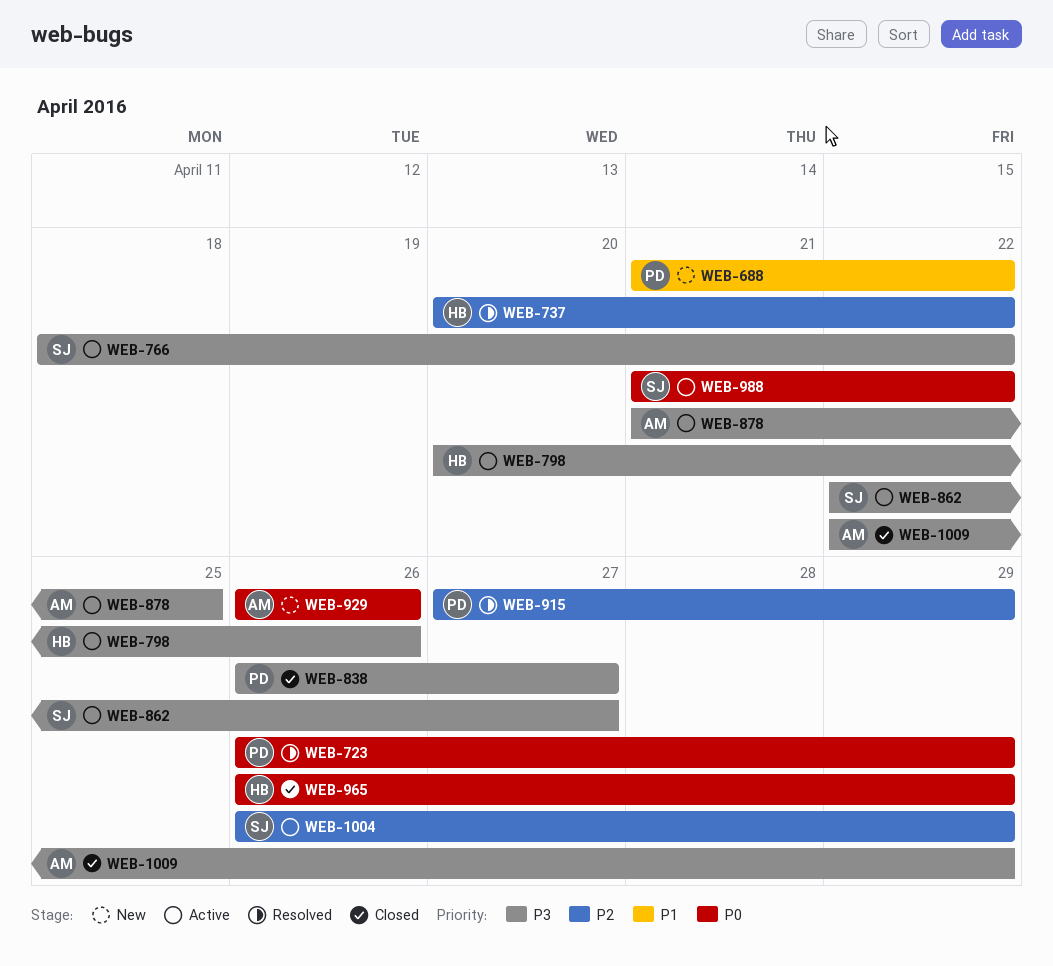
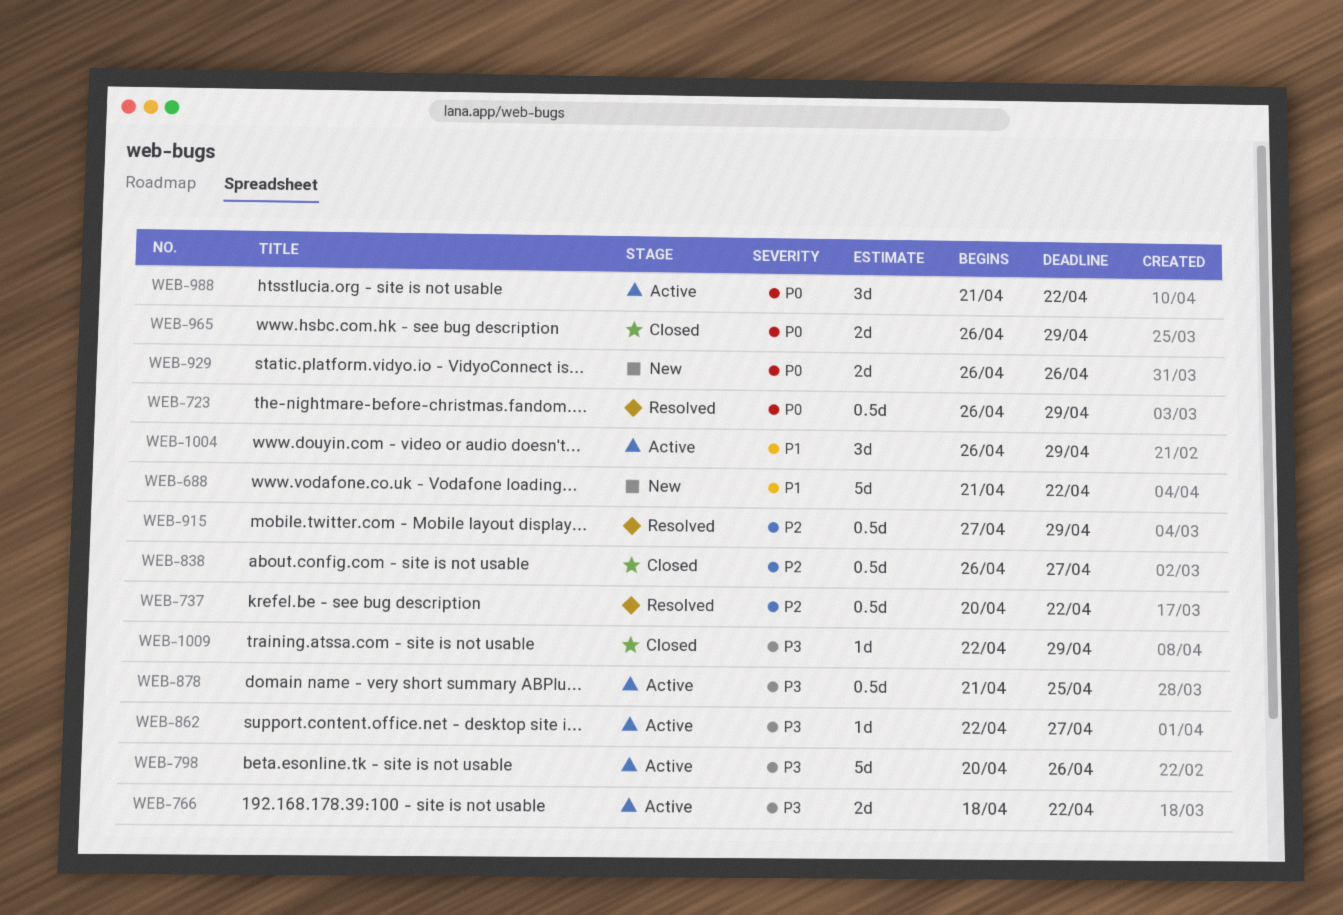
WEB-838, priority: P3 -> P2
WEB-1004, priority: P2 -> P1

